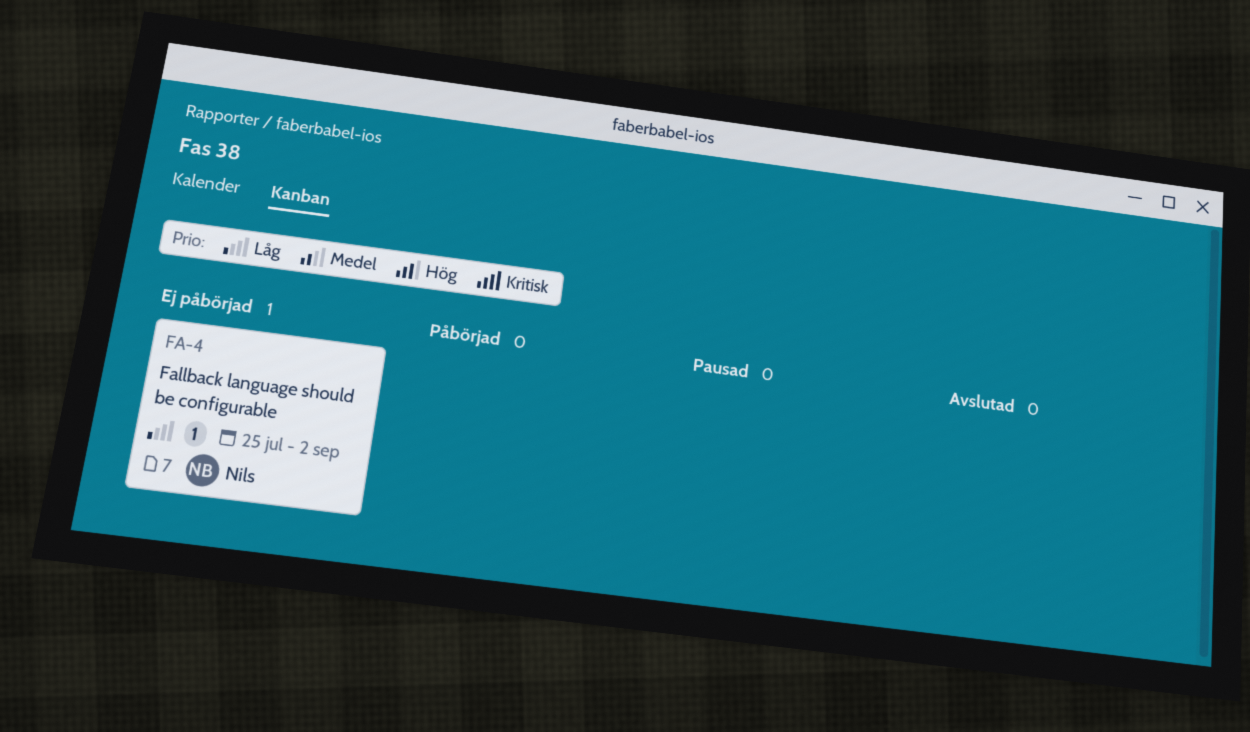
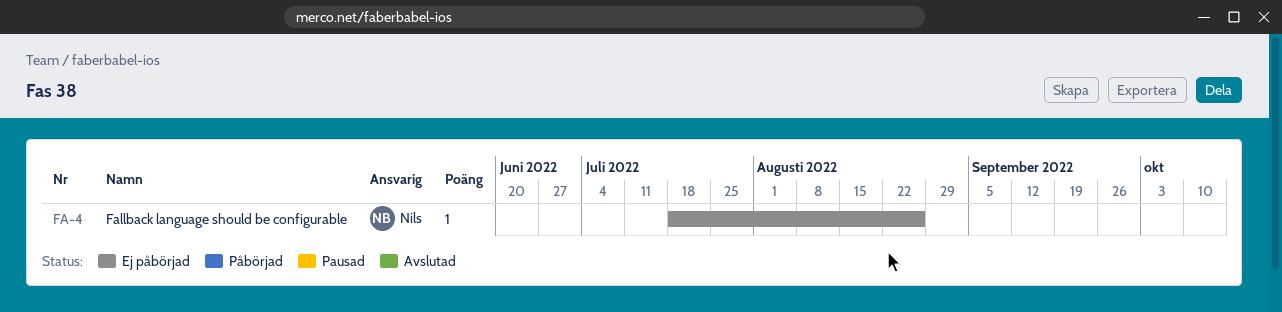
FA-4, start: Jul 25 -> Jul 18
FA-4, due: Sep 2 -> Aug 26

